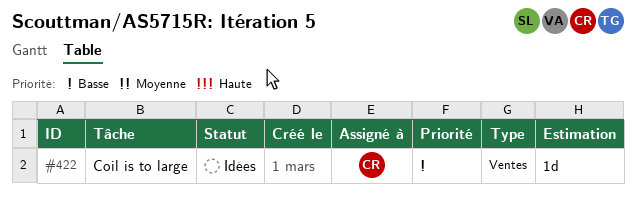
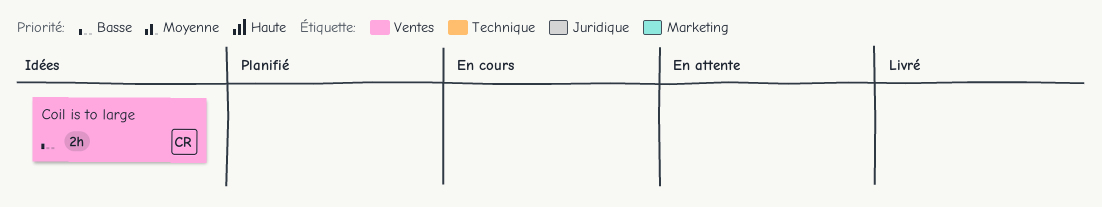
Coil is to large, estimate: 1d -> 2h

